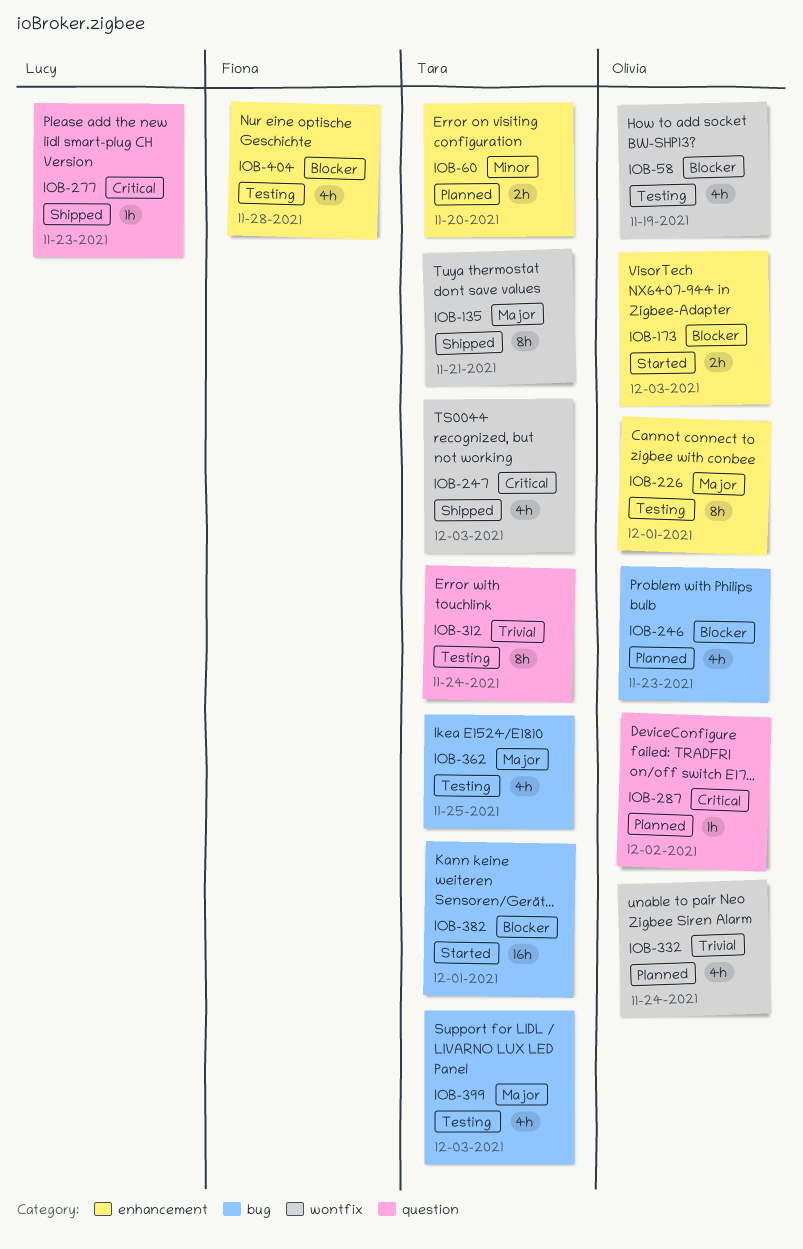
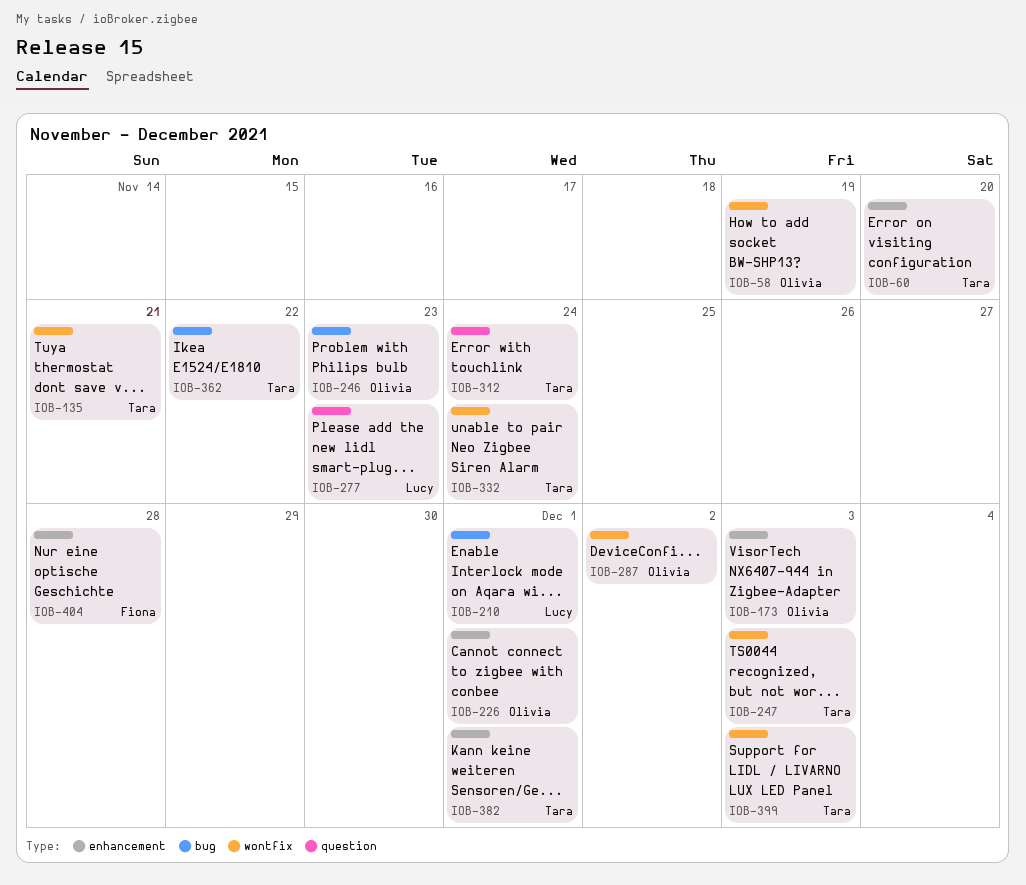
IOB-210: none -> present
IOB-287, label: question -> wontfix
IOB-332, owner: Olivia -> Tara
IOB-362, due: Nov 25 -> Nov 22
IOB-382, label: bug -> enhancement
IOB-399, label: bug -> wontfix

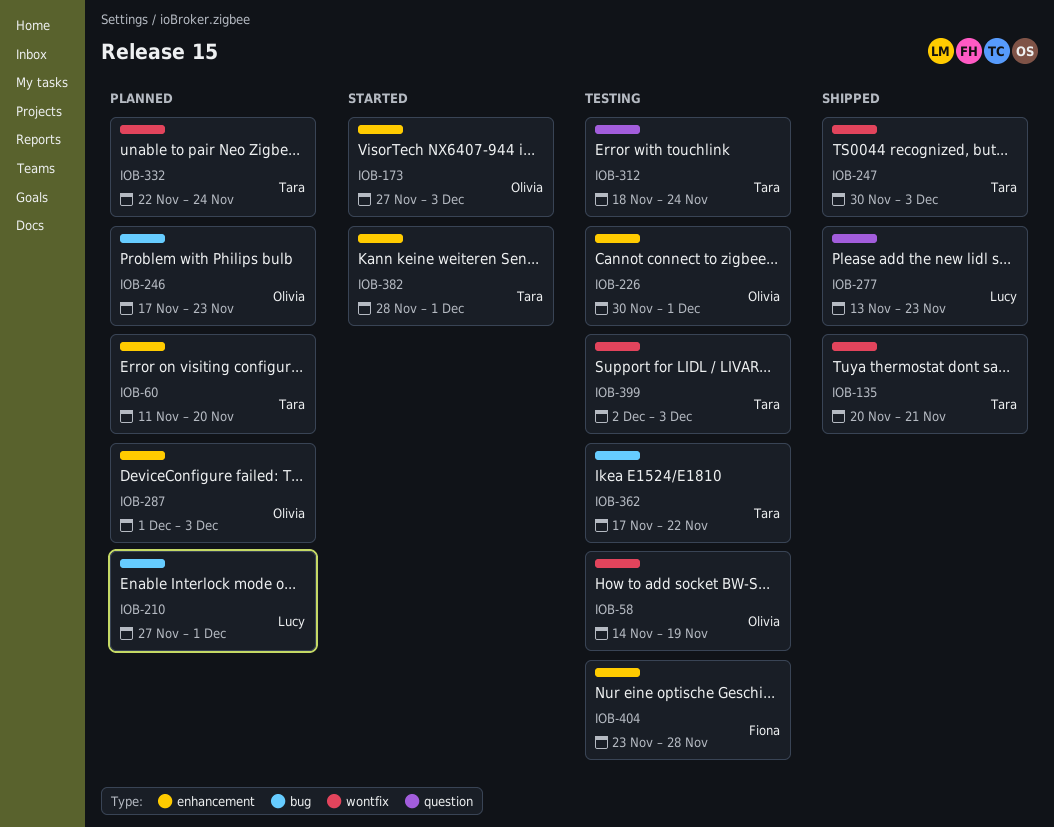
IOB-287, label: wontfix -> enhancement
IOB-287, due: Dec 2 -> Dec 3

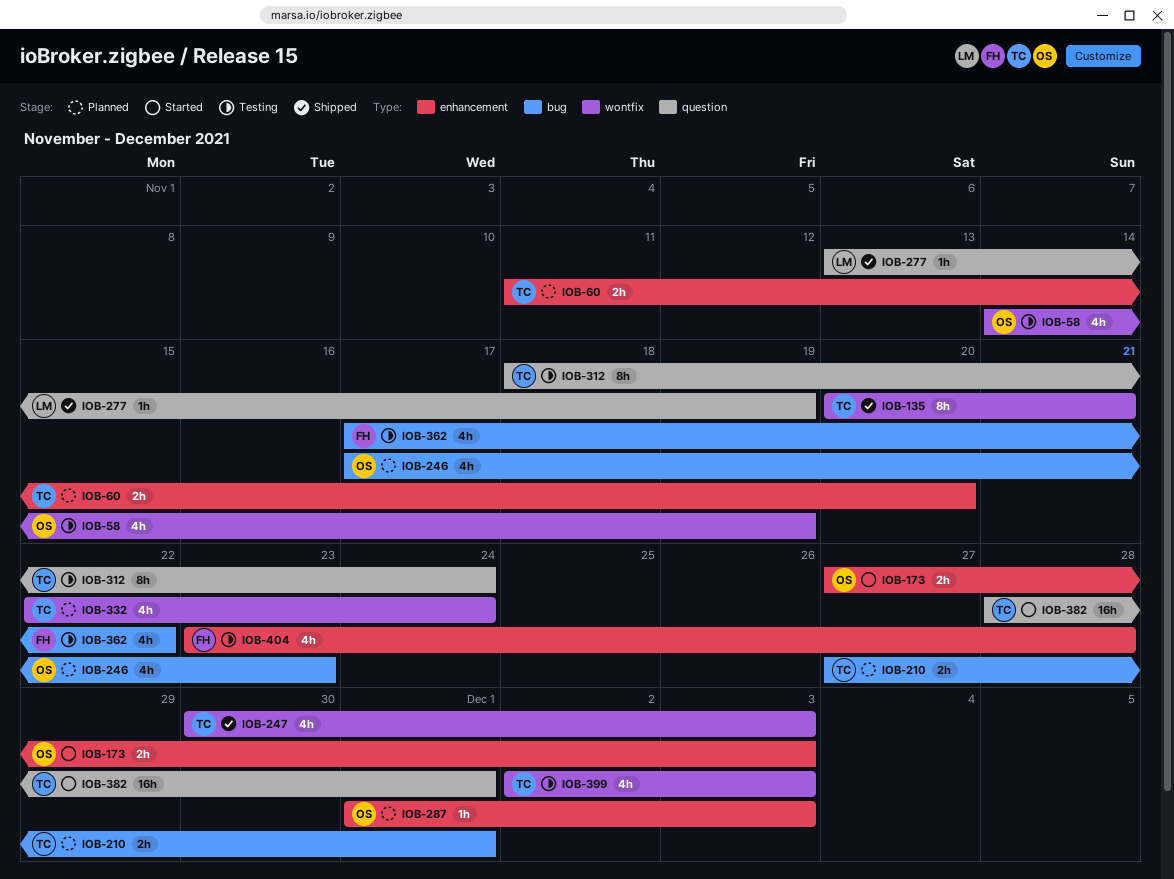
IOB-210, owner: Lucy -> Tara
IOB-226: present -> none
IOB-277, due: Nov 23 -> Nov 19
IOB-362, owner: Tara -> Fiona
IOB-382, label: enhancement -> question

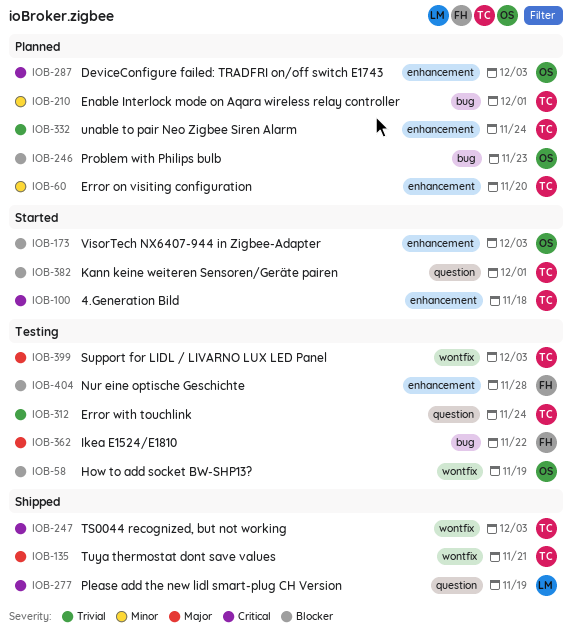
IOB-100: none -> present
IOB-332, label: wontfix -> enhancement

